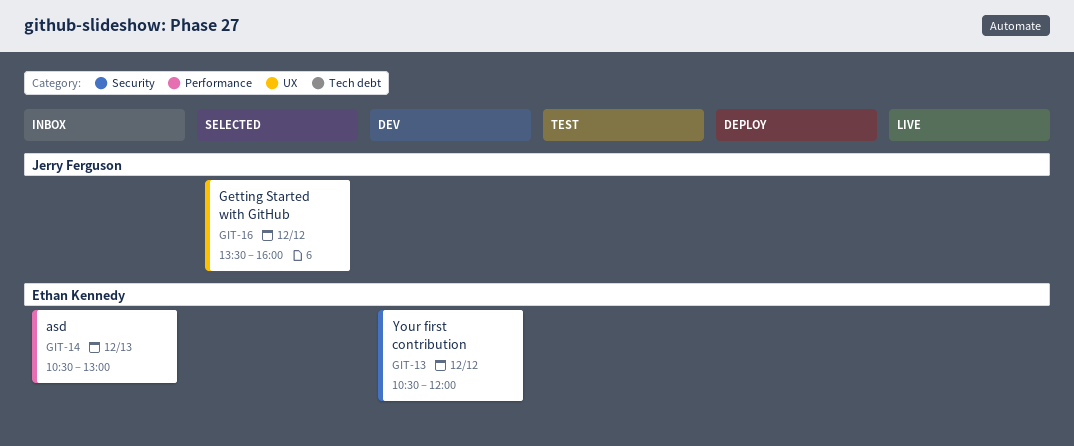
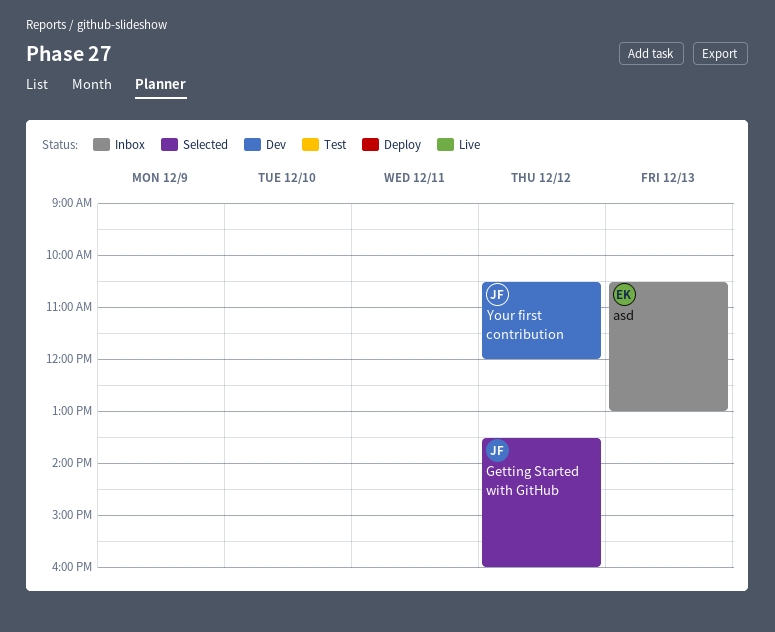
Your first contribution, owner: Ethan Kennedy -> Jerry Ferguson

